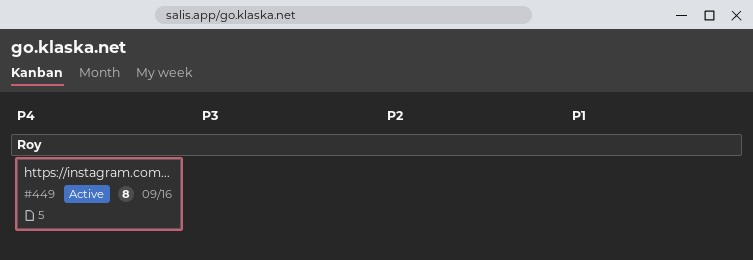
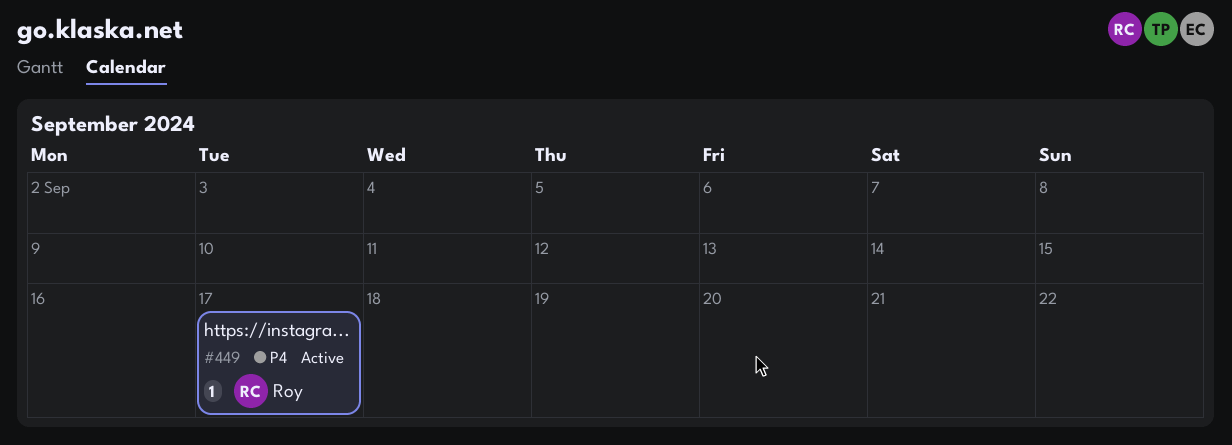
#449, estimate: 8 -> 1
#449, due: Sep 16 -> Sep 17

